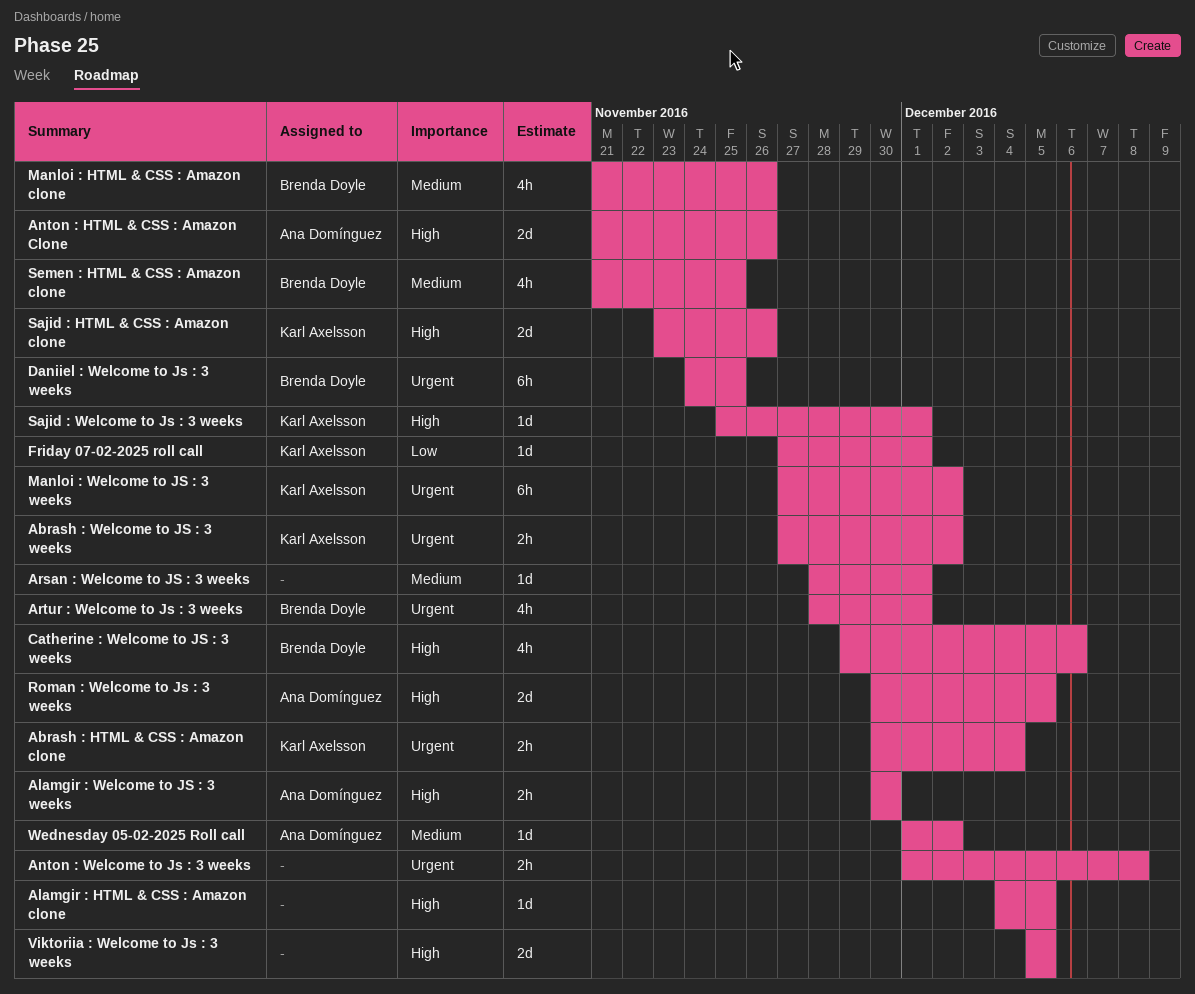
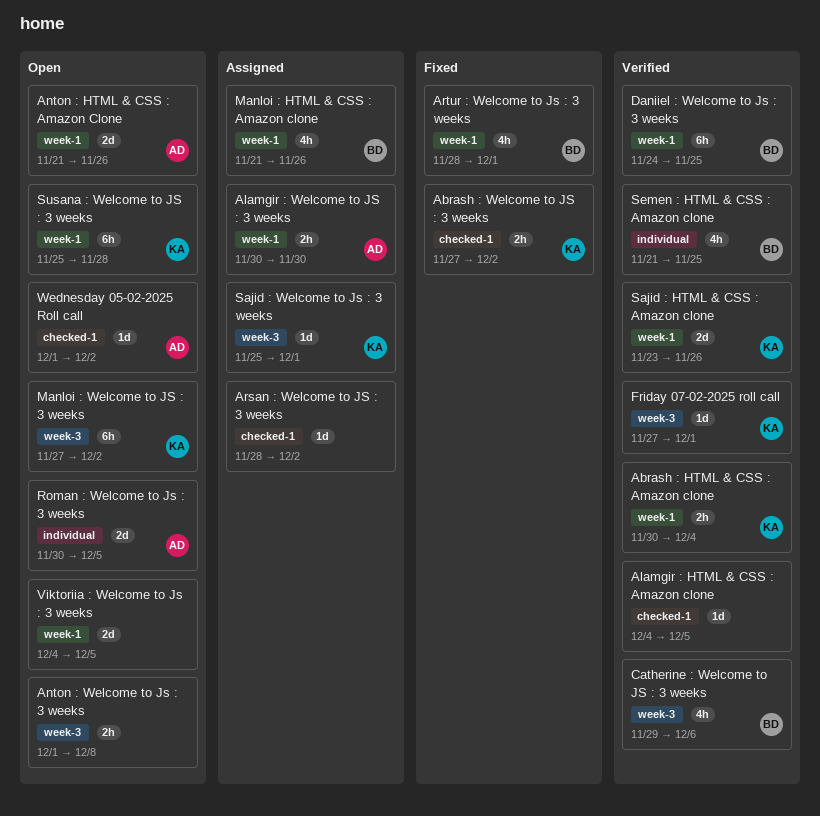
Arsan : Welcome to JS : 3 weeks, due: Dec 1 -> Dec 2
Susana : Welcome to JS : 3 weeks: none -> present
Viktoriia : Welcome to Js : 3 weeks, start: Dec 5 -> Dec 4

